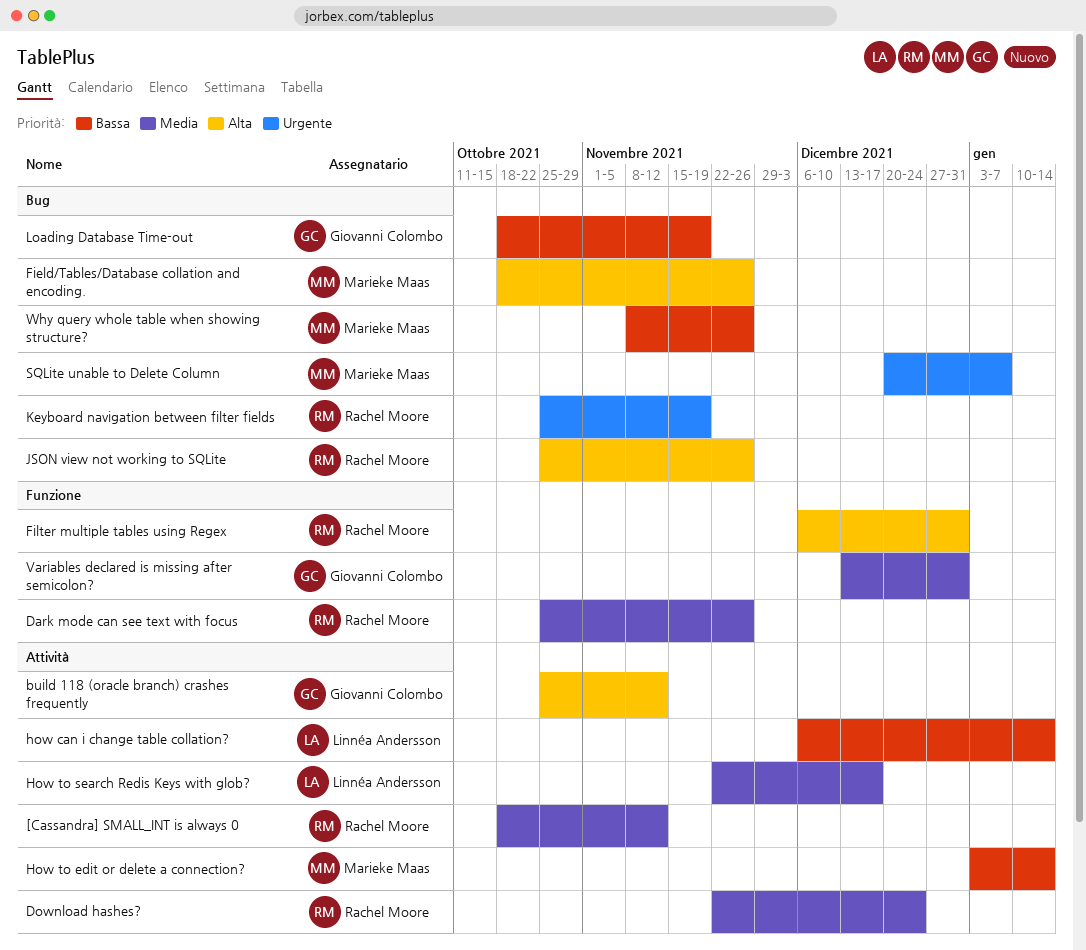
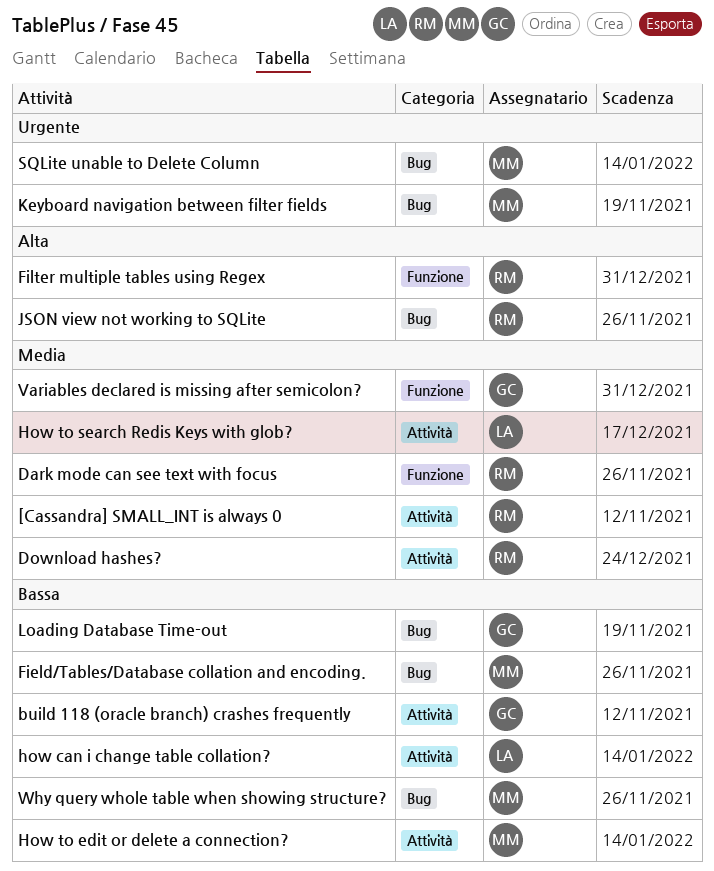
build 118 (oracle branch) crashes frequently, priority: Alta -> Bassa
Field/Tables/Database collation and encoding., priority: Alta -> Bassa
Keyboard navigation between filter fields, owner: Rachel Moore -> Marieke Maas
SQLite unable to Delete Column, due: Jan 7 -> Jan 14

